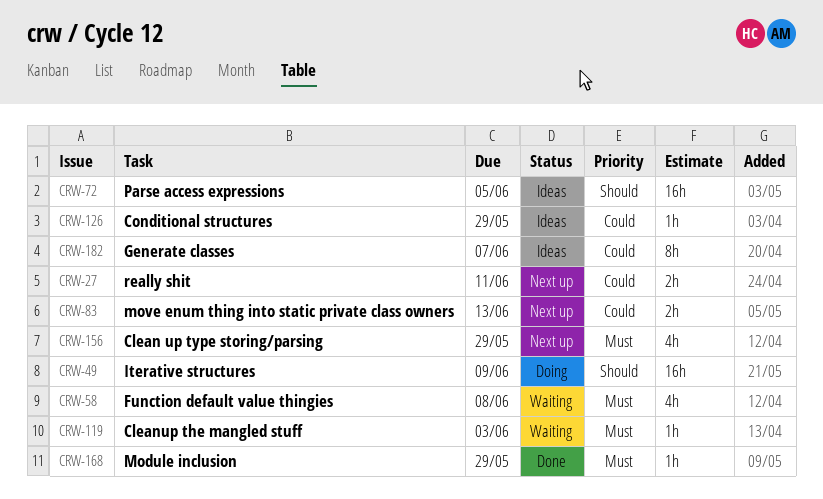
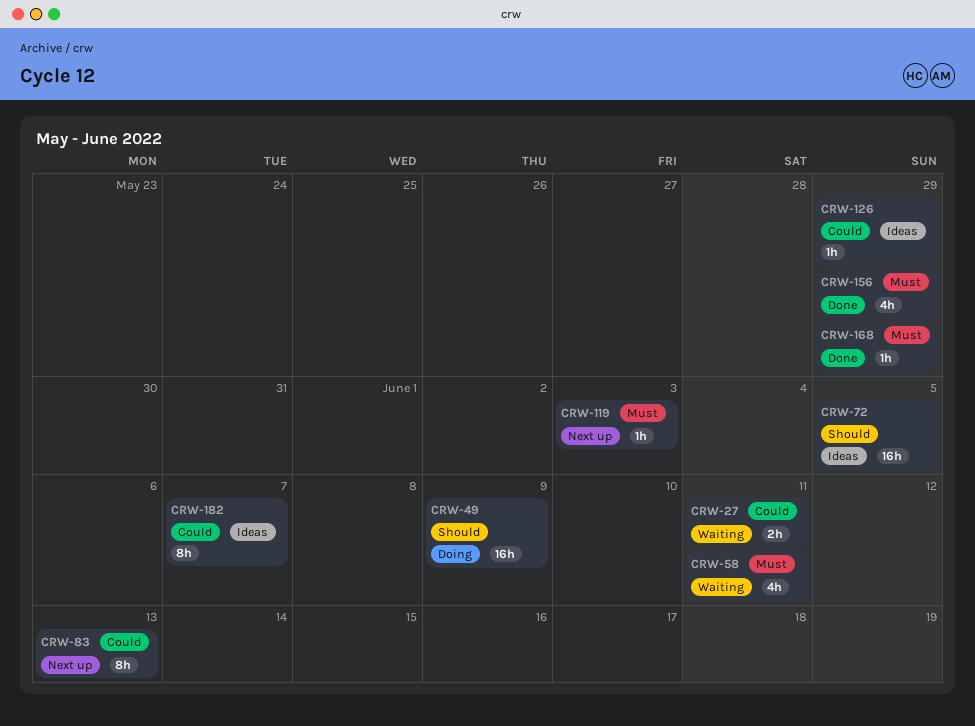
CRW-27, status: Next up -> Waiting
CRW-58, due: Jun 8 -> Jun 11
CRW-83, estimate: 2h -> 8h
CRW-119, status: Waiting -> Next up
CRW-156, status: Next up -> Done

